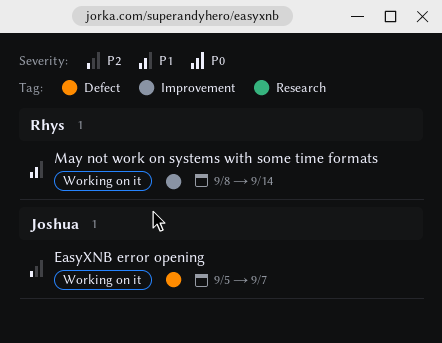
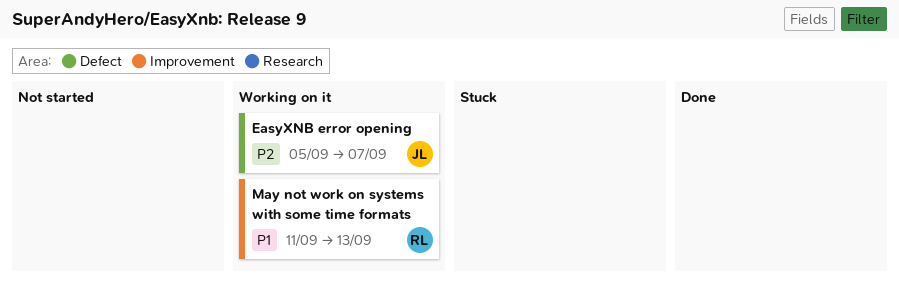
May not work on systems with some time formats, start: Sep 8 -> Sep 11
May not work on systems with some time formats, due: Sep 14 -> Sep 13

